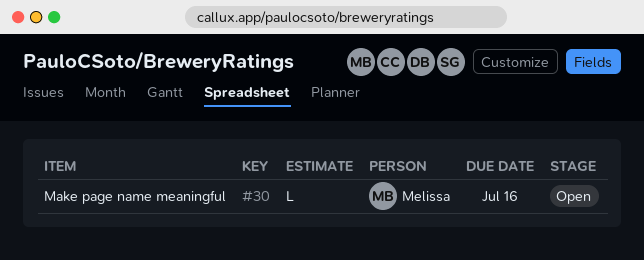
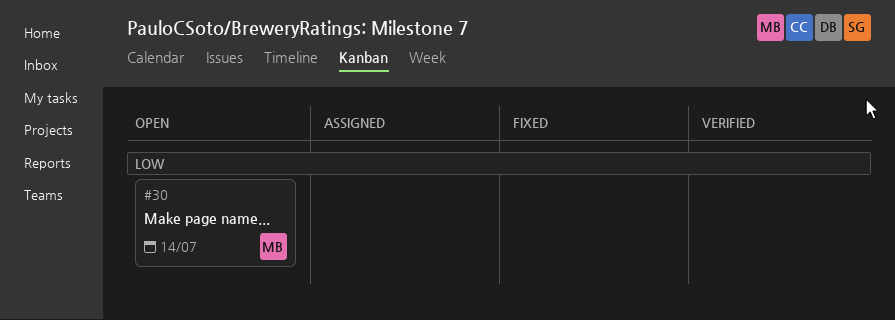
#30, due: Jul 16 -> Jul 14

